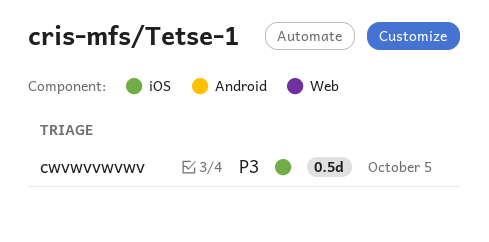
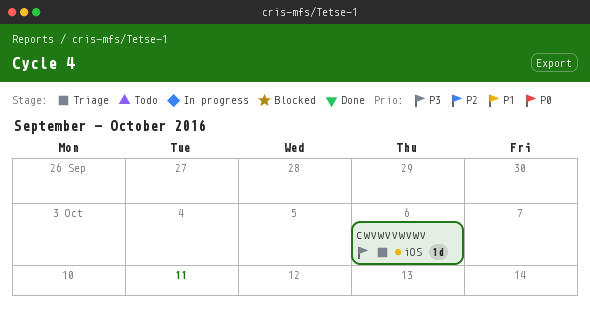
cwvwvvwvwv, estimate: 0.5d -> 1d
cwvwvvwvwv, due: Oct 5 -> Oct 6

